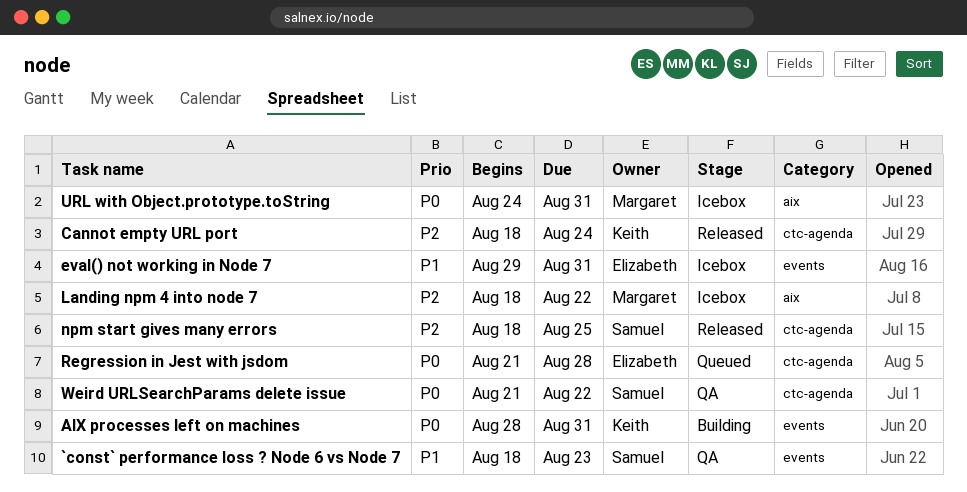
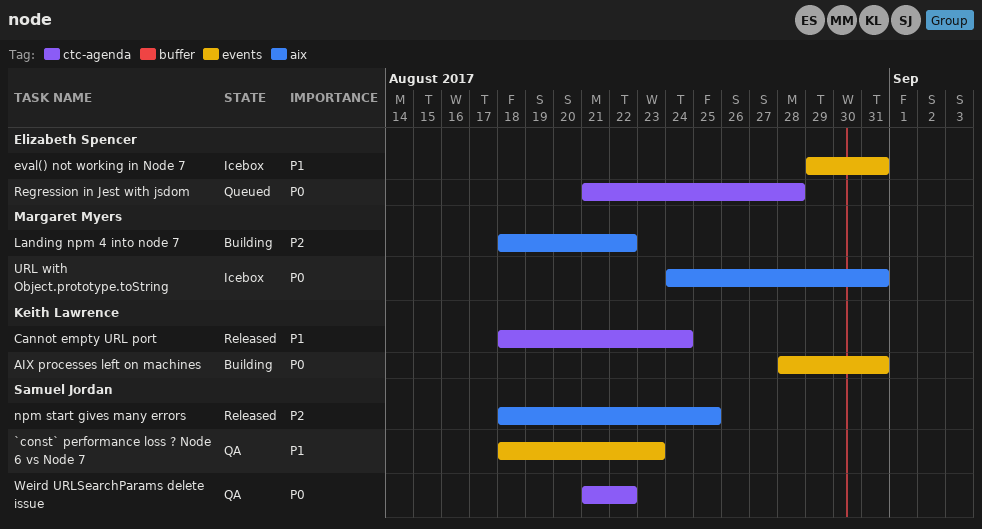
Cannot empty URL port, priority: P2 -> P1
Landing npm 4 into node 7, status: Icebox -> Building
npm start gives many errors, label: ctc-agenda -> aix

